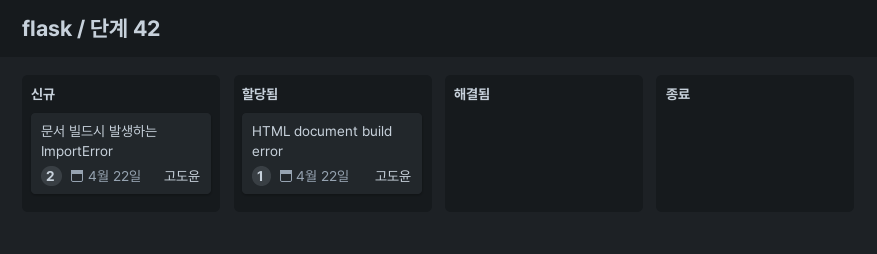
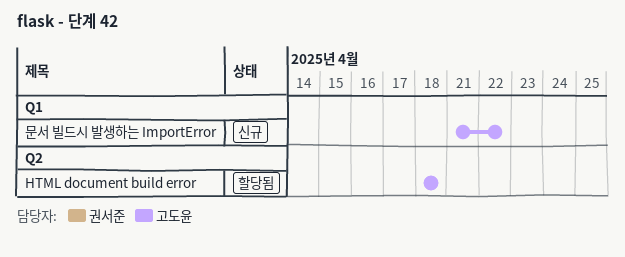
HTML document build error, due: Apr 22 -> Apr 18

